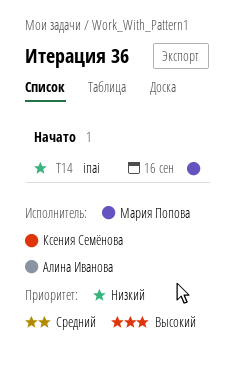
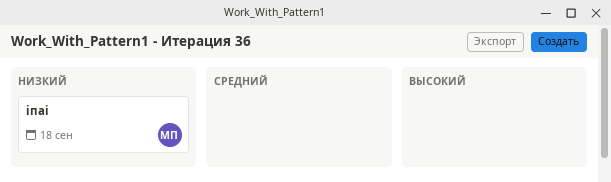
іпаі, due: Sep 16 -> Sep 18

